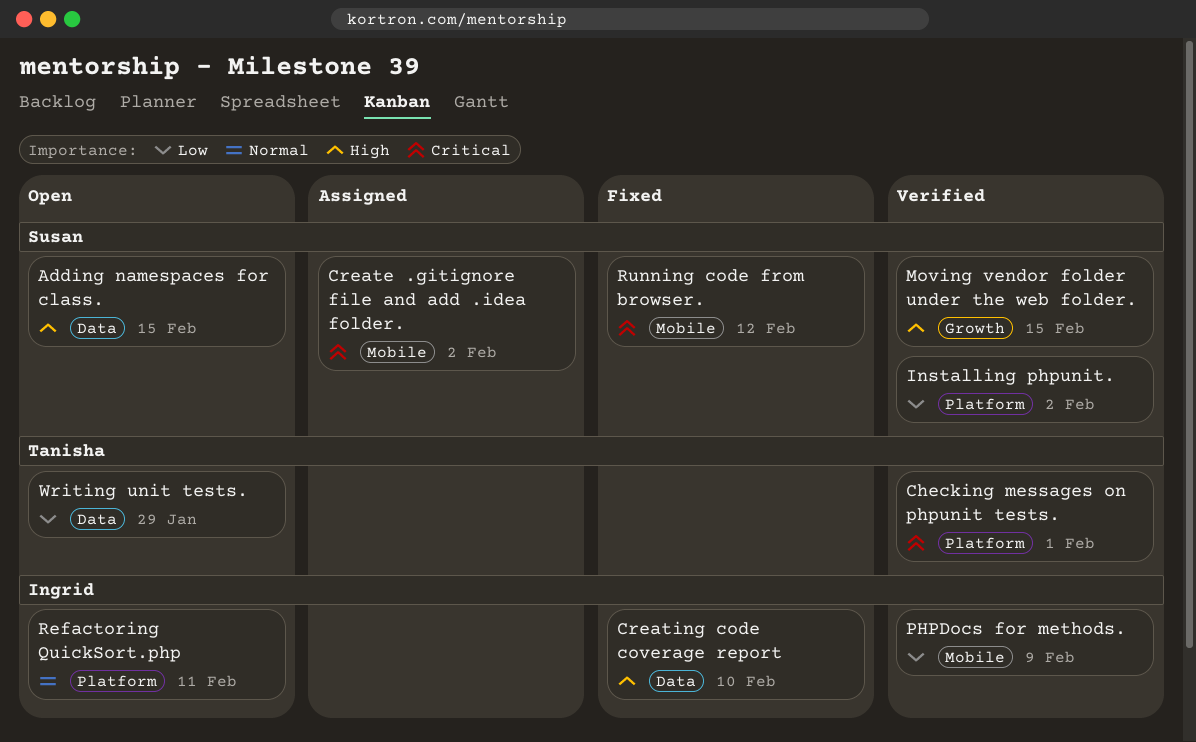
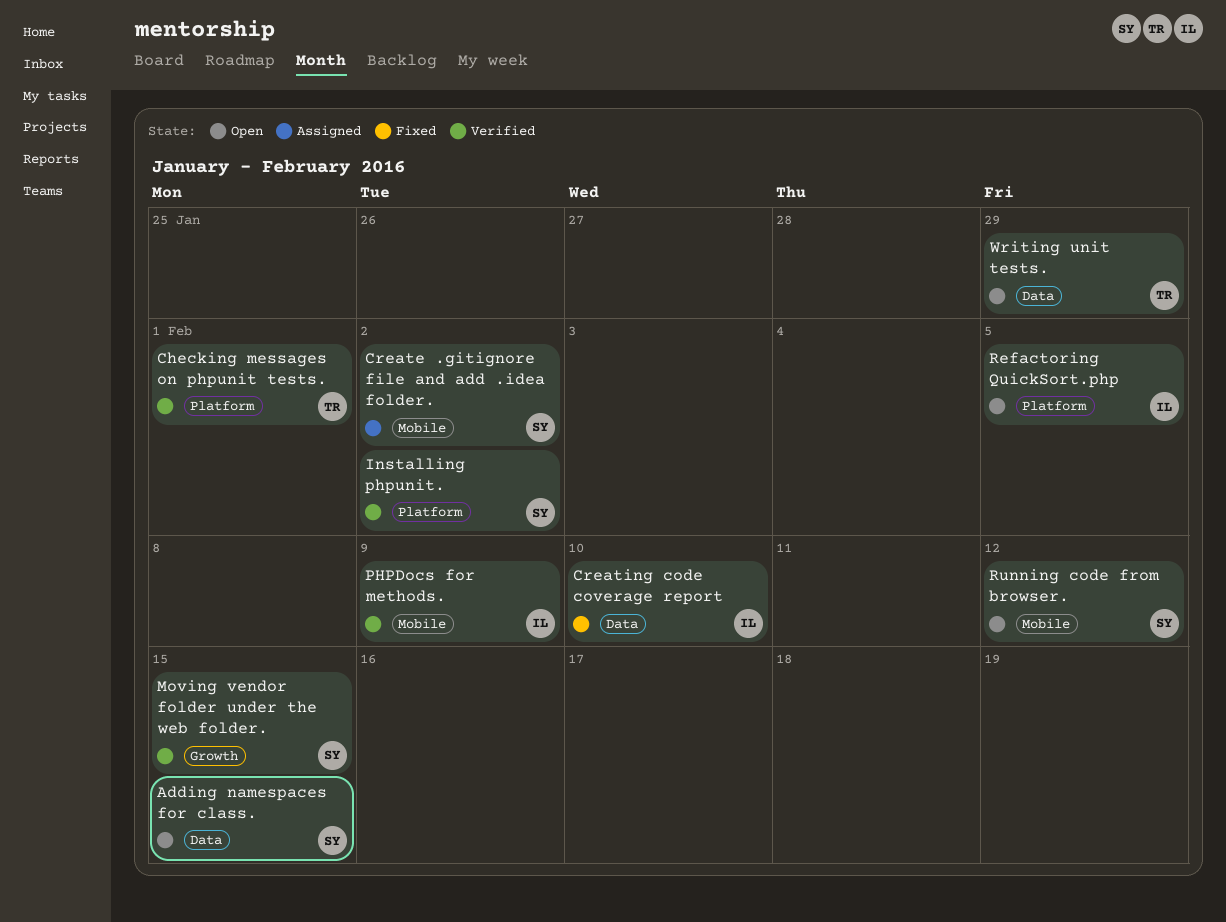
Refactoring QuickSort.php, due: Feb 11 -> Feb 5
Running code from browser., status: Fixed -> Open

